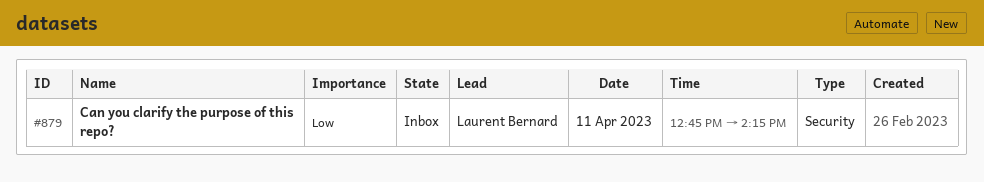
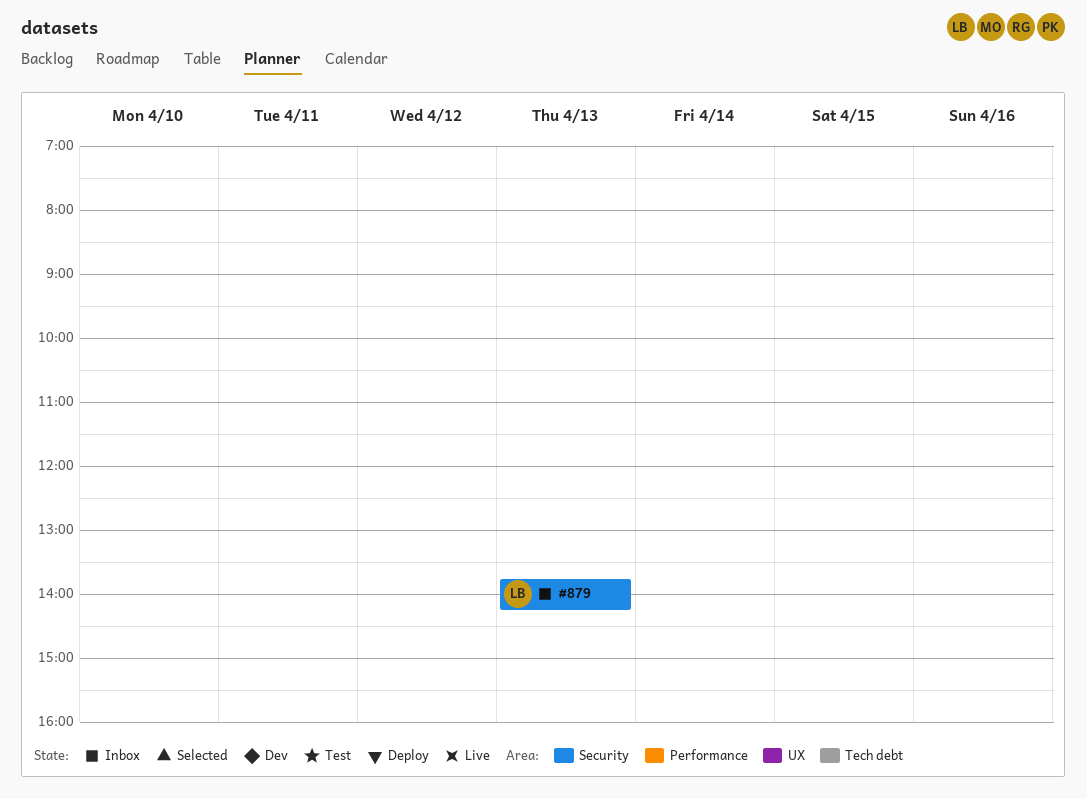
#879, day: Apr 11 -> Apr 13
#879, begins: 12:45 -> 13:45

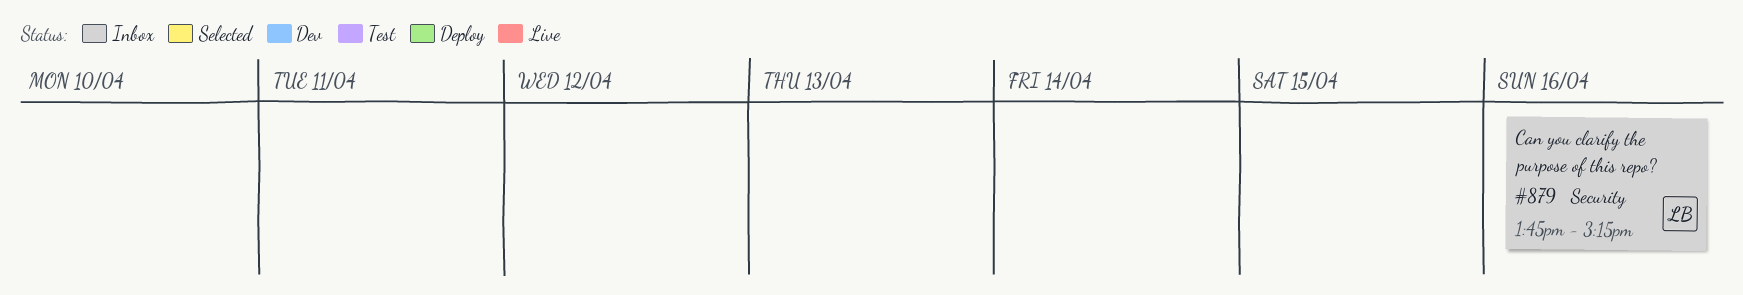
#879, day: Apr 13 -> Apr 16
#879, ends: 14:15 -> 15:15

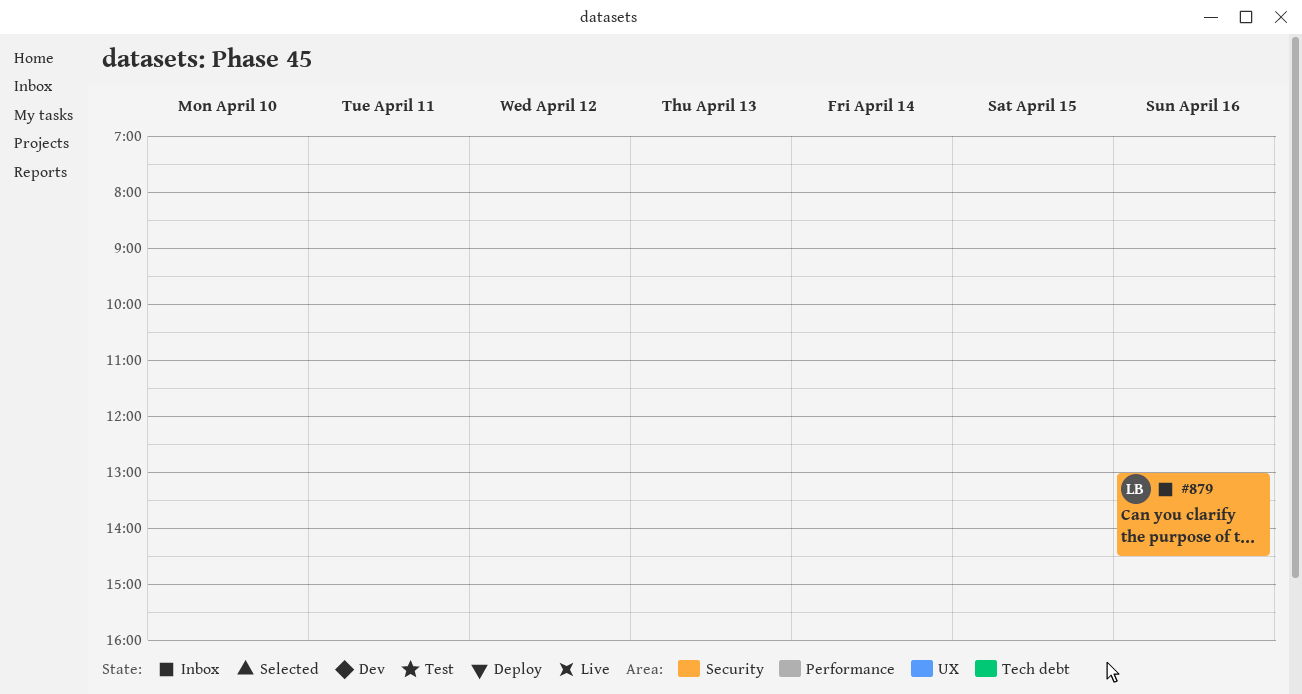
#879, begins: 13:45 -> 13:00
#879, ends: 15:15 -> 14:30

